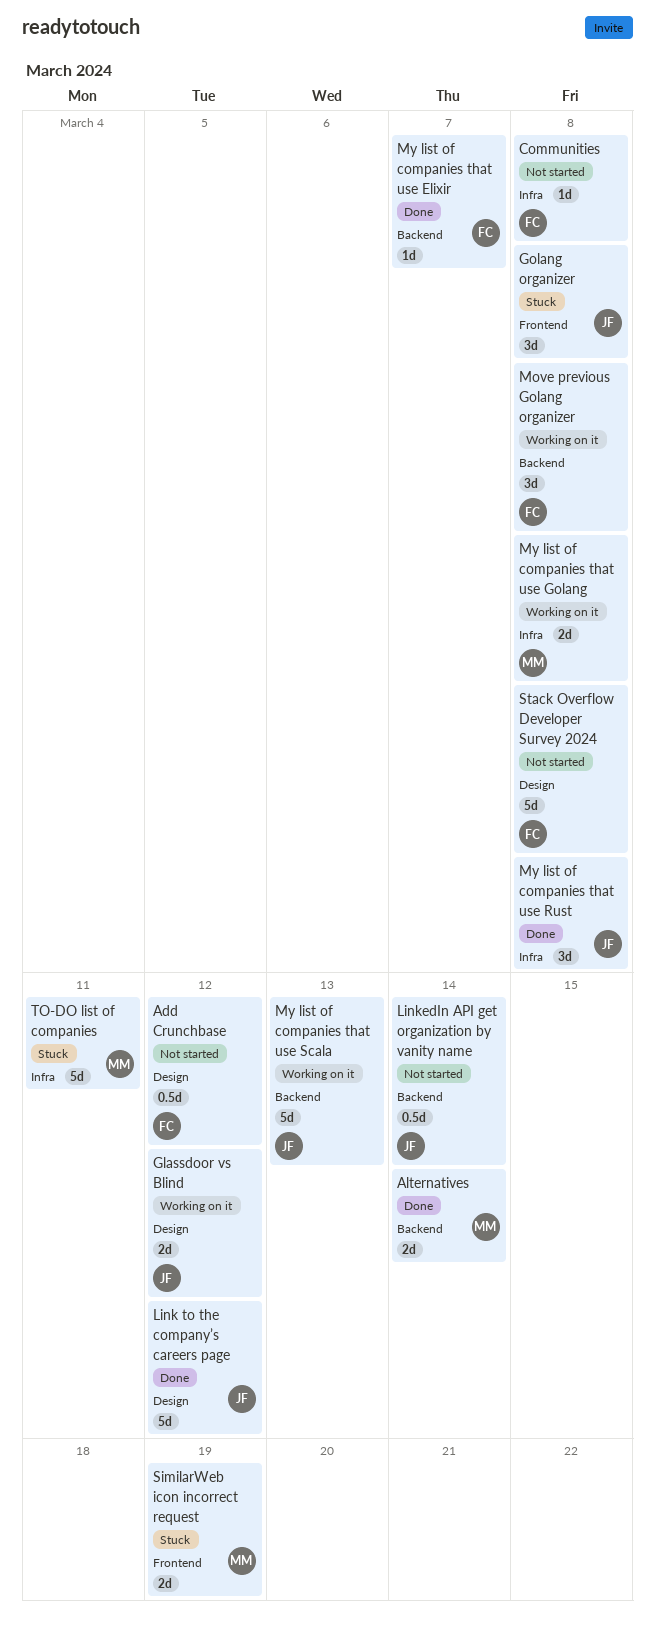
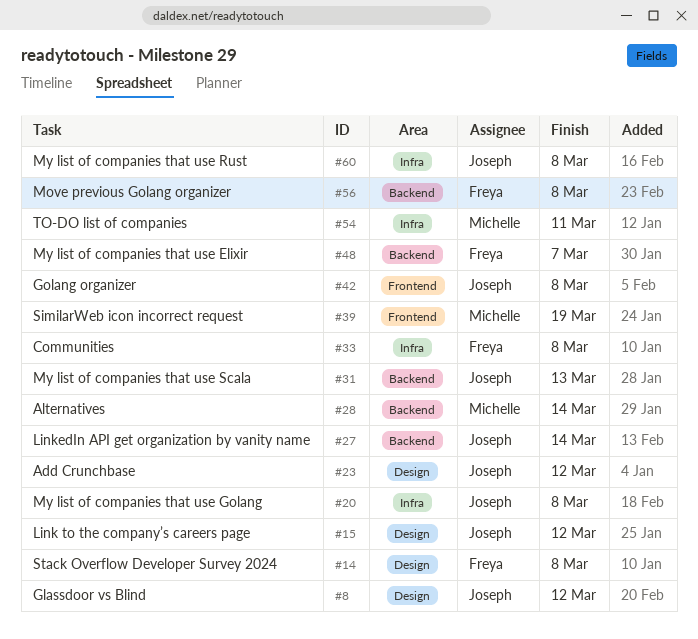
Add Crunchbase, owner: Freya -> Joseph
My list of companies that use Golang, owner: Michelle -> Joseph

